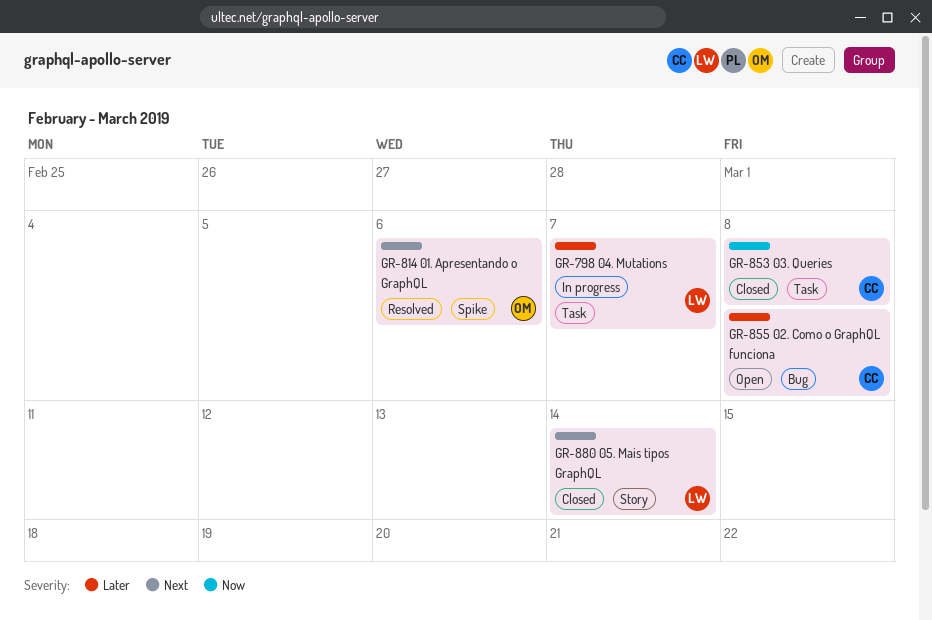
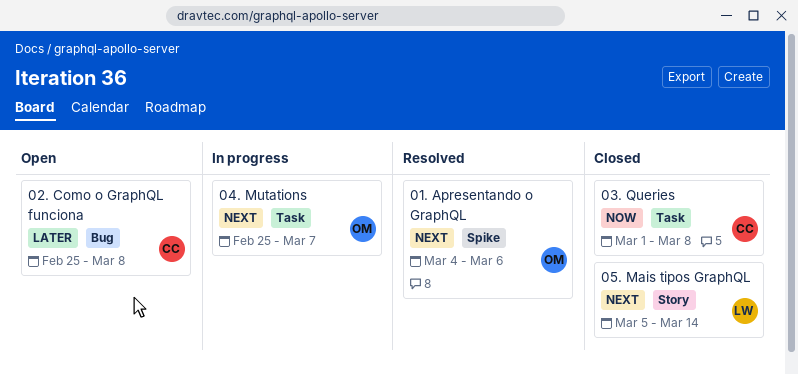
04. Mutations, owner: LW -> OM
04. Mutations, priority: Later -> Next

